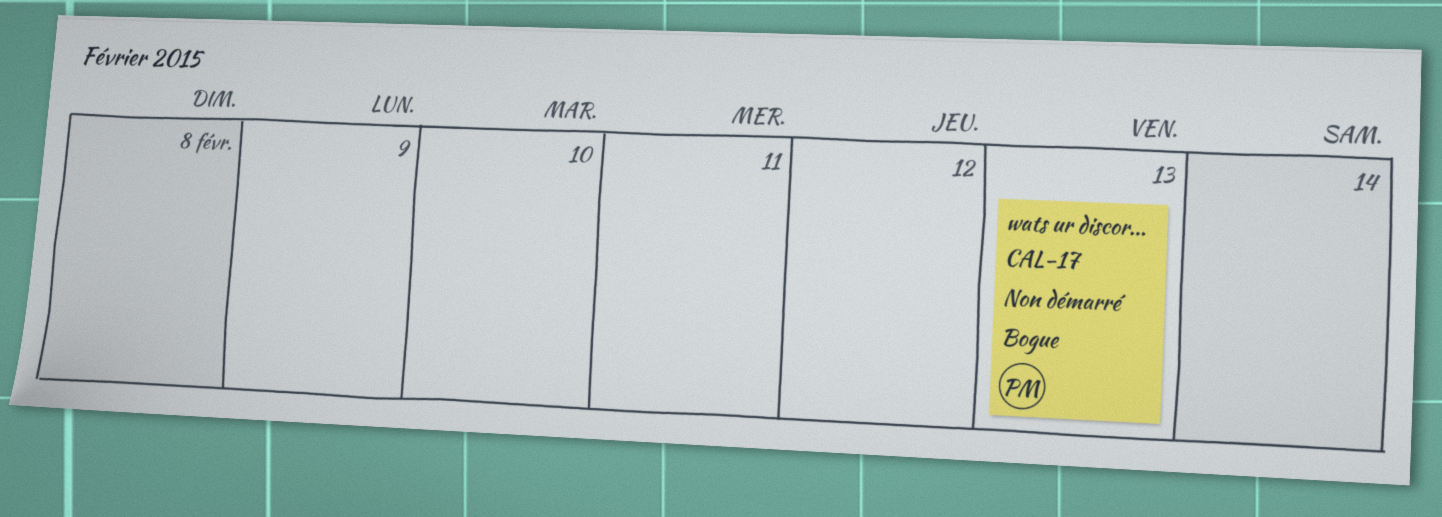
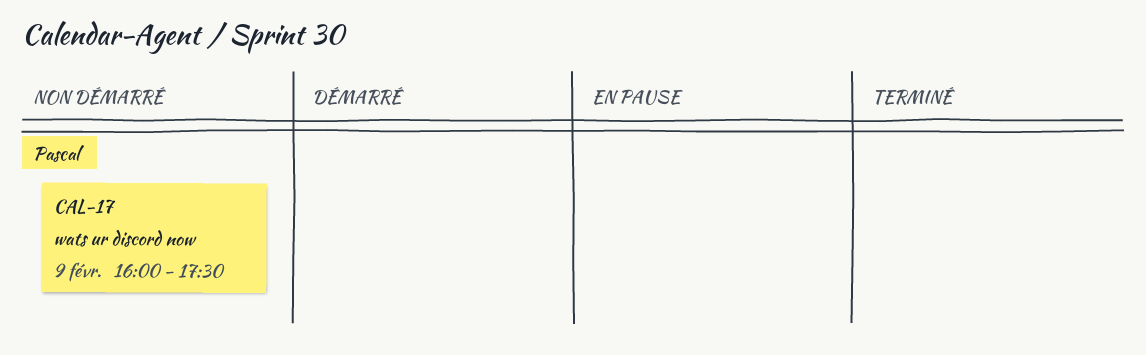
CAL-17, day: Feb 13 -> Feb 9

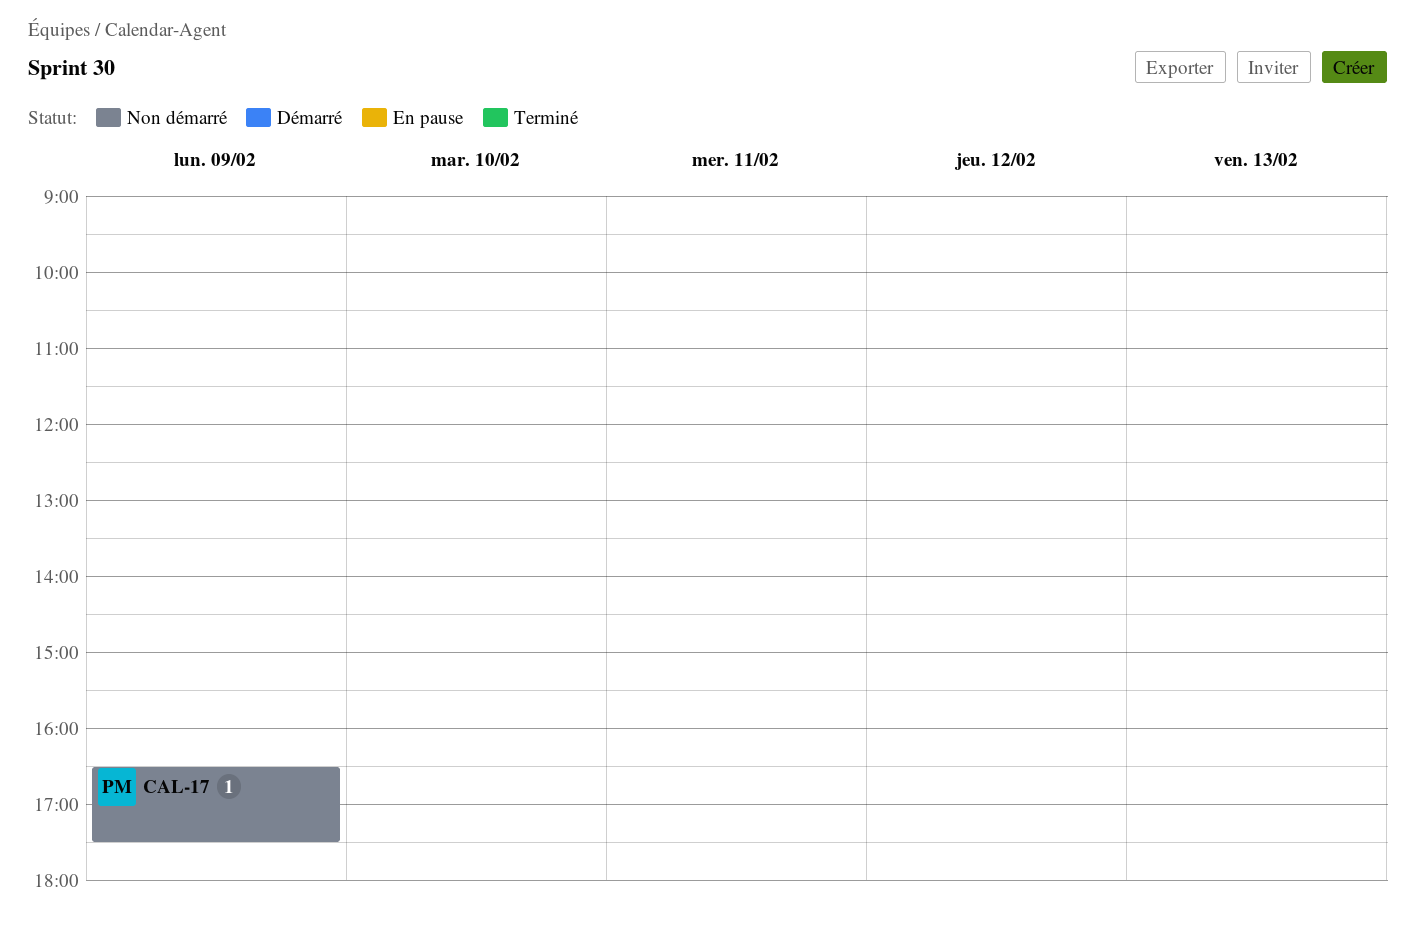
CAL-17, begins: 16:00 -> 16:30

